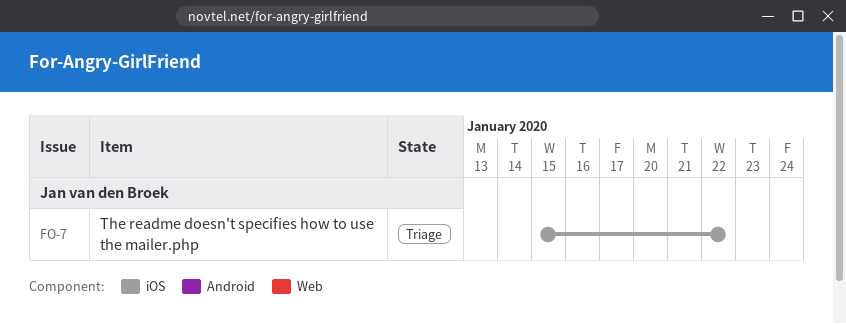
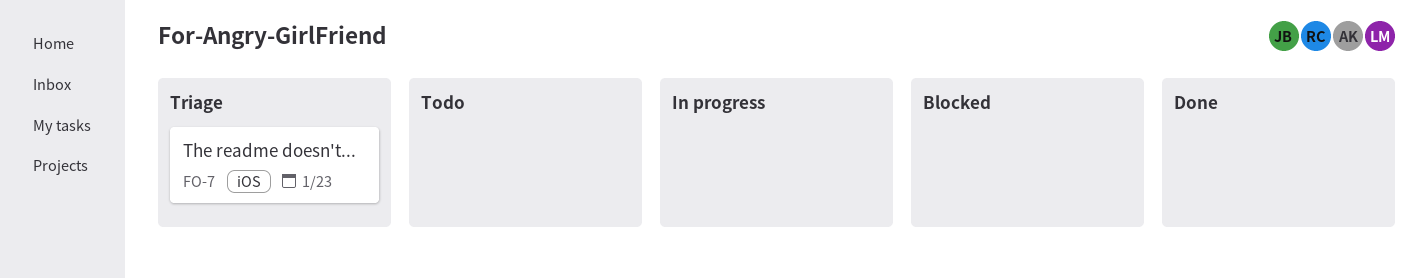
FO-7, due: Jan 22 -> Jan 23

